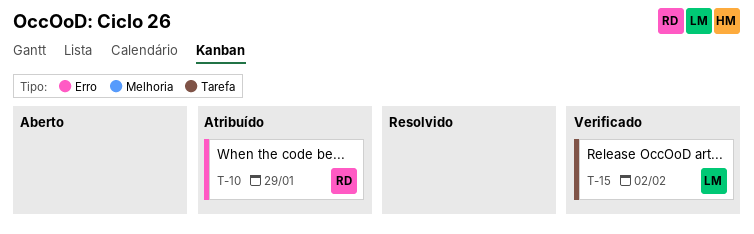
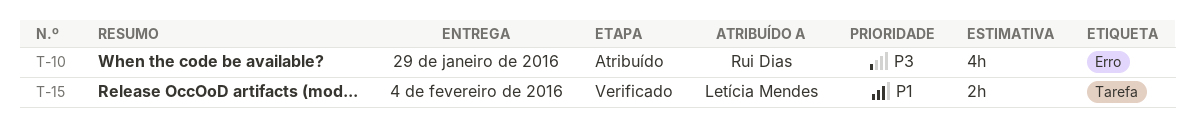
T-15, due: Feb 2 -> Feb 4

